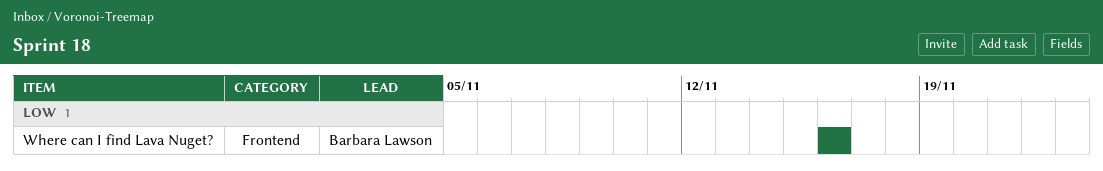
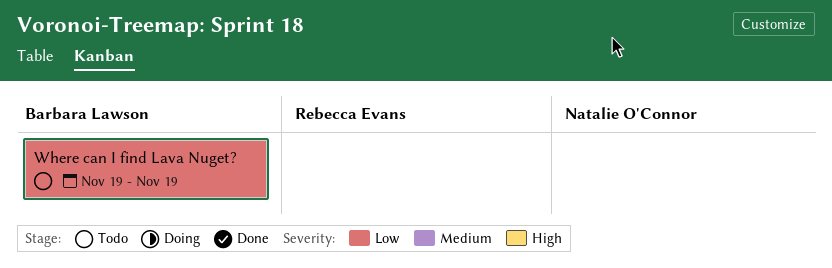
Where can I find Lava Nuget?, start: Nov 16 -> Nov 19
Where can I find Lava Nuget?, due: Nov 16 -> Nov 19

